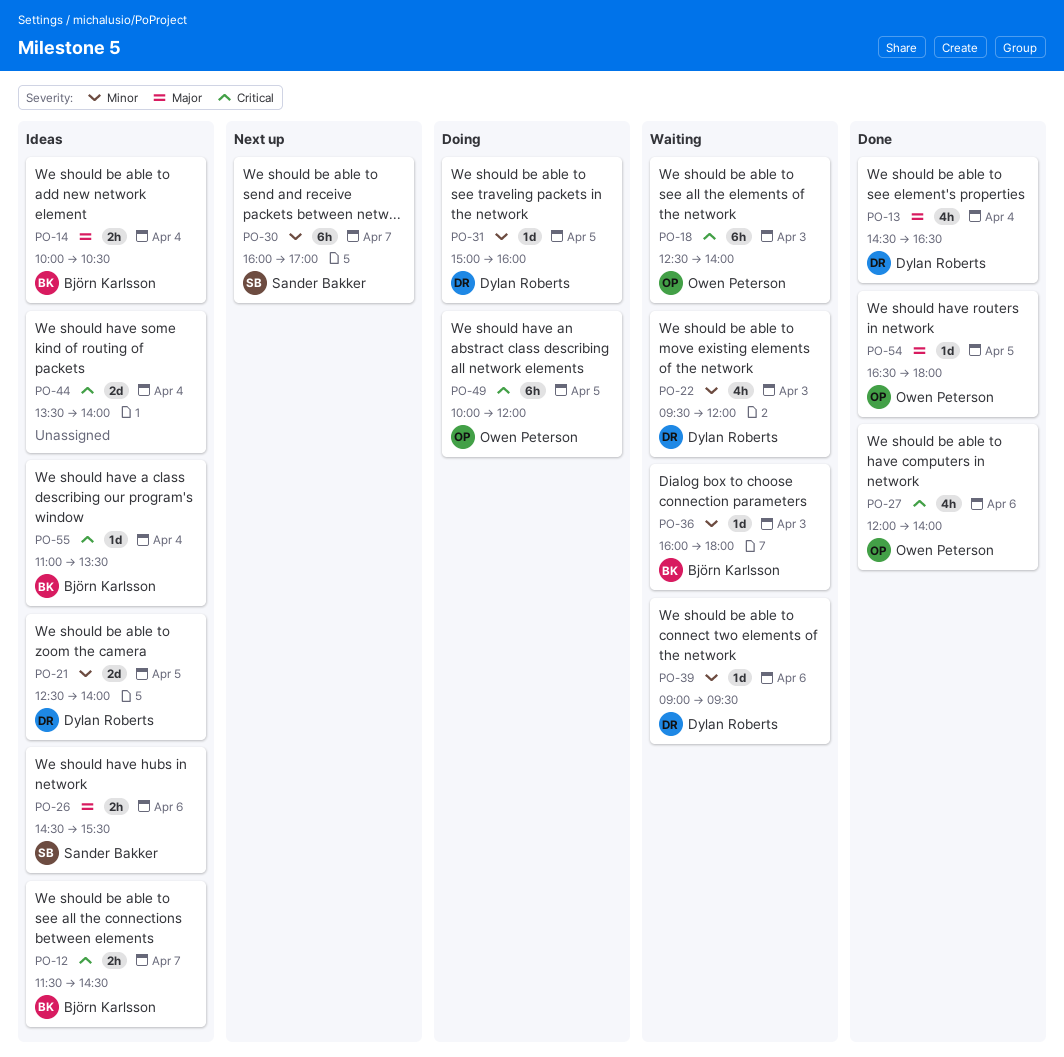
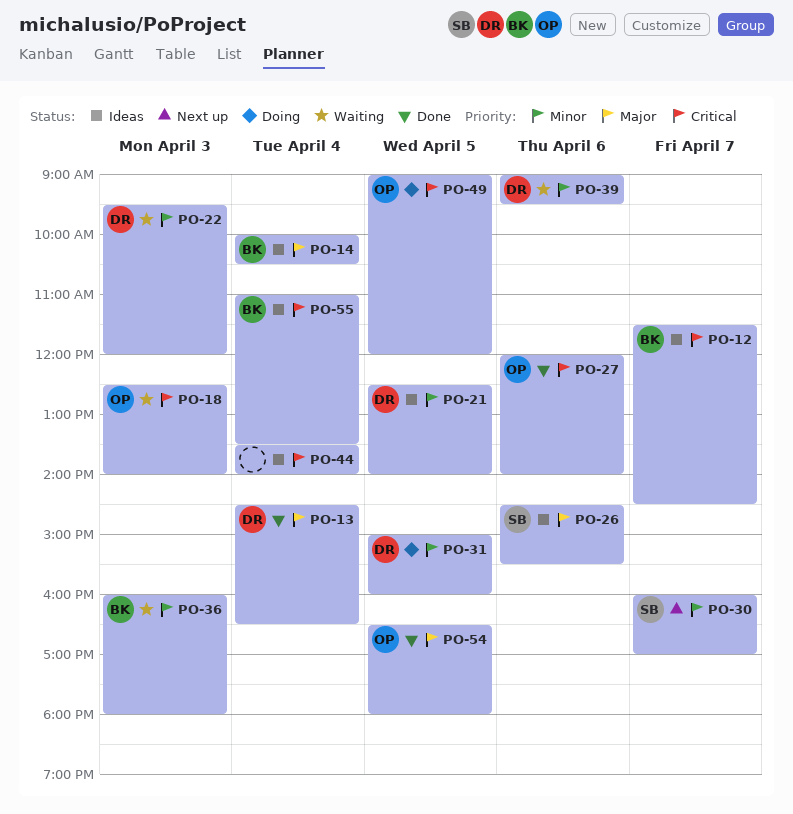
PO-49, begins: 10:00 -> 09:00

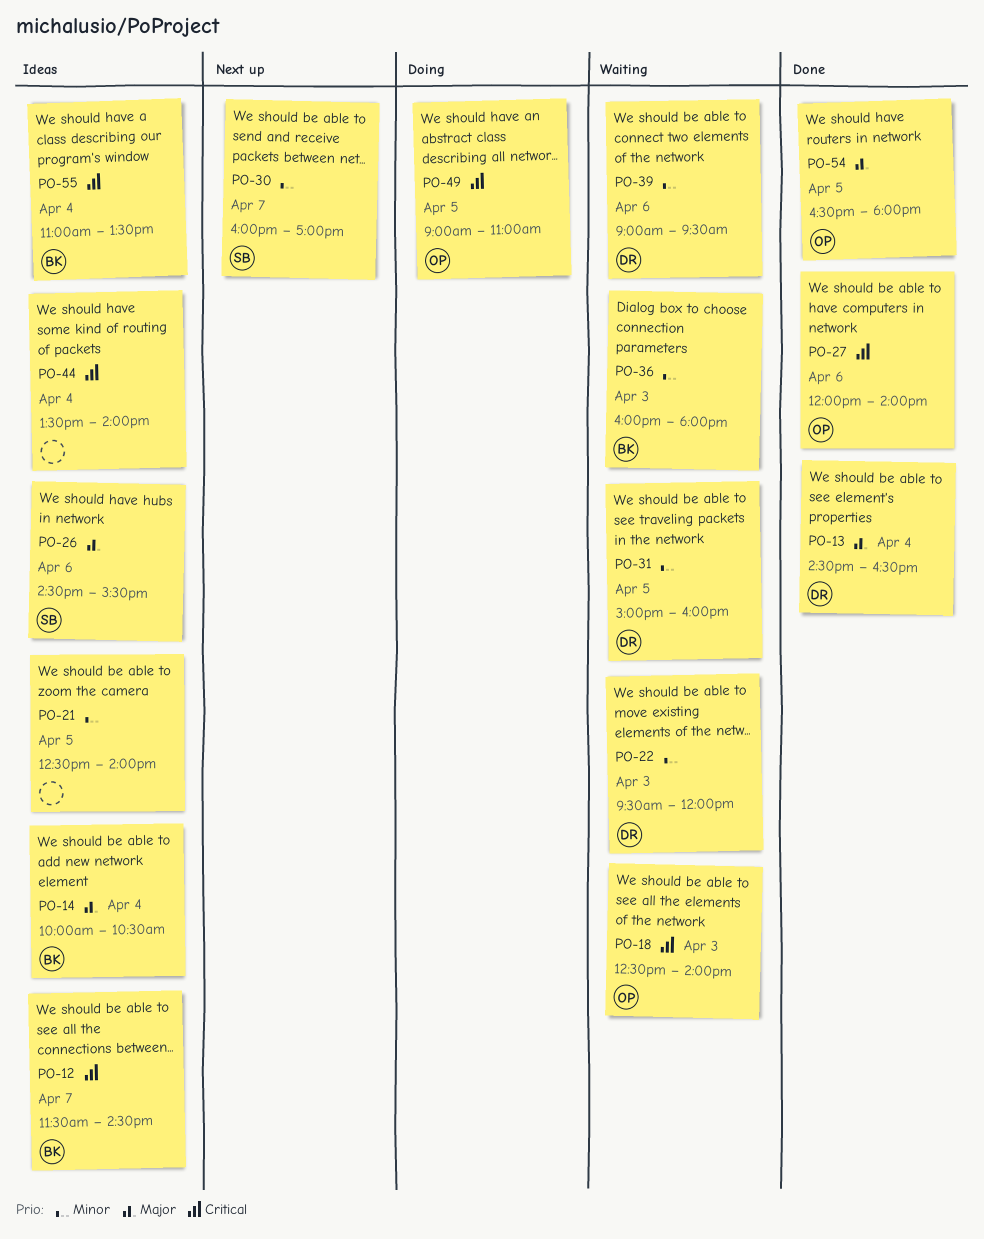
PO-21, owner: DR -> none
PO-31, status: Doing -> Waiting
PO-49, ends: 12:00 -> 11:00

